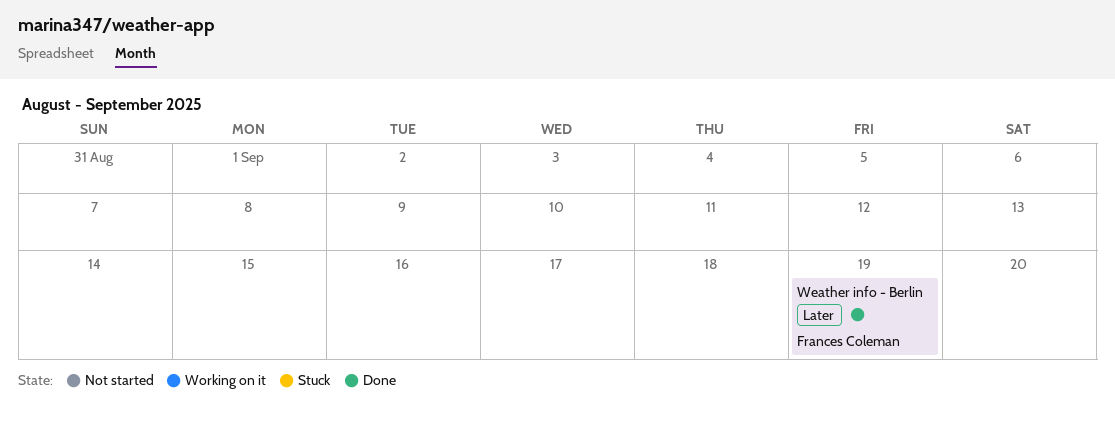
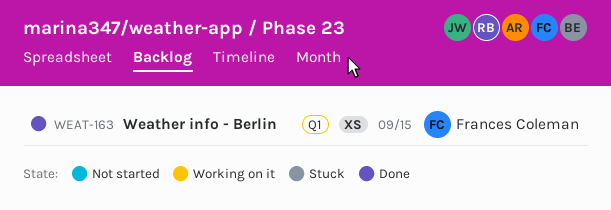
Weather info - Berlin, due: Sep 19 -> Sep 15

